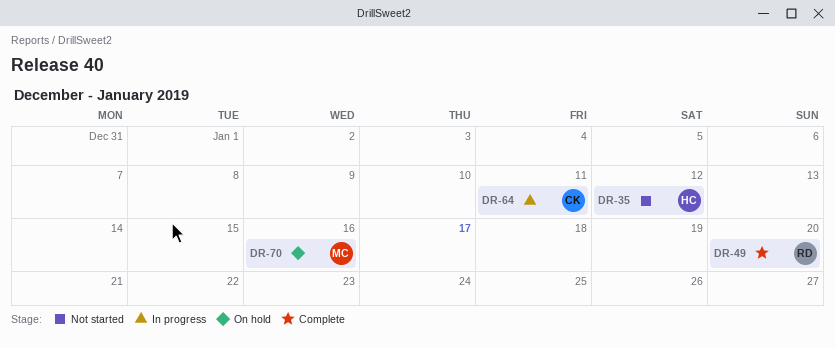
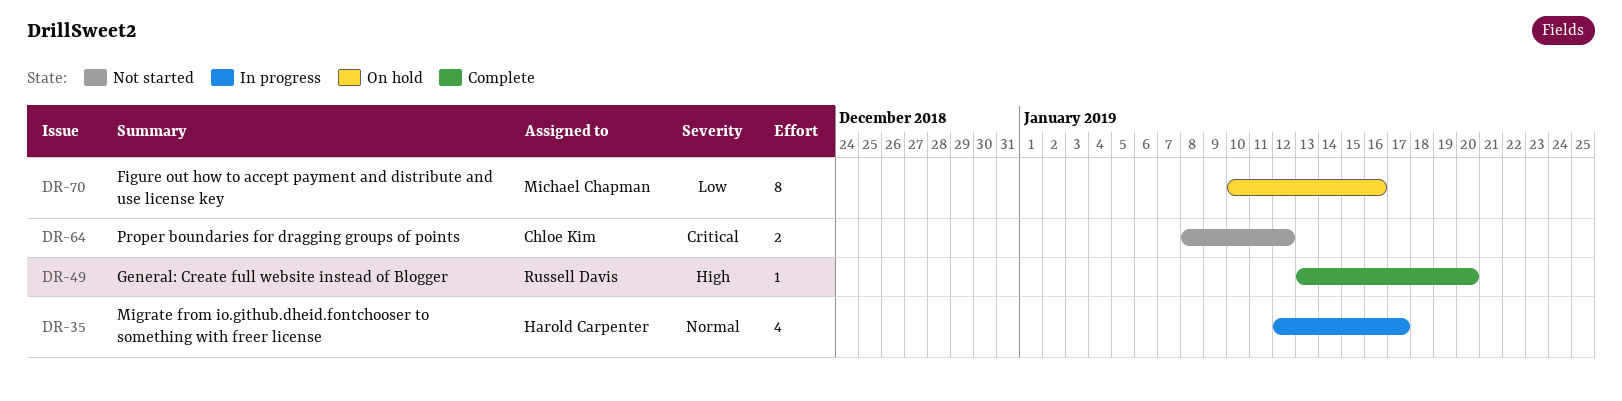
DR-35, status: Not started -> In progress
DR-35, due: Jan 12 -> Jan 17
DR-64, status: In progress -> Not started
DR-64, due: Jan 11 -> Jan 12

